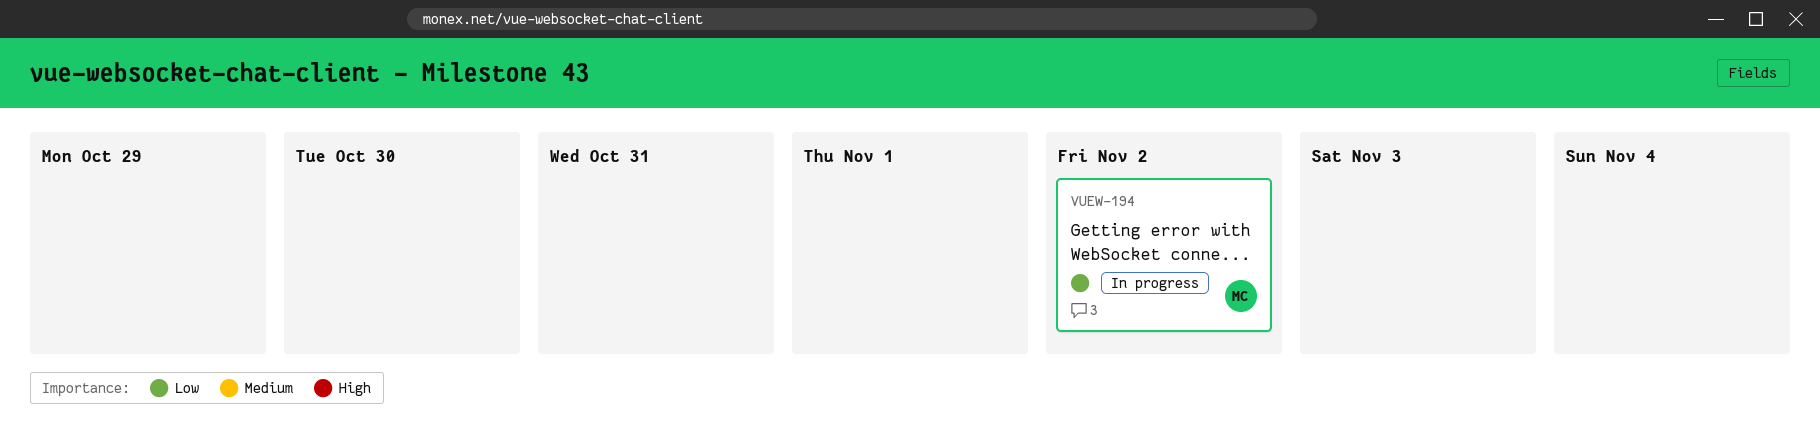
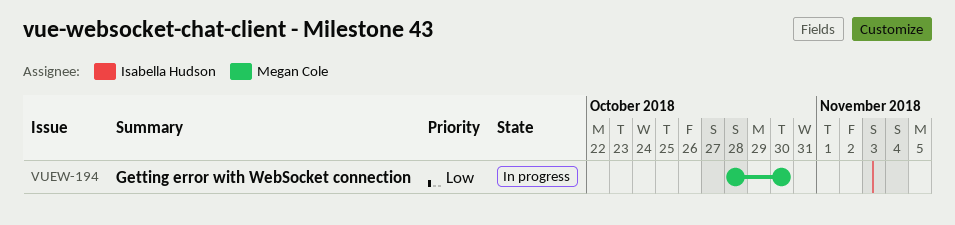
VUEW-194, due: Nov 2 -> Oct 30

